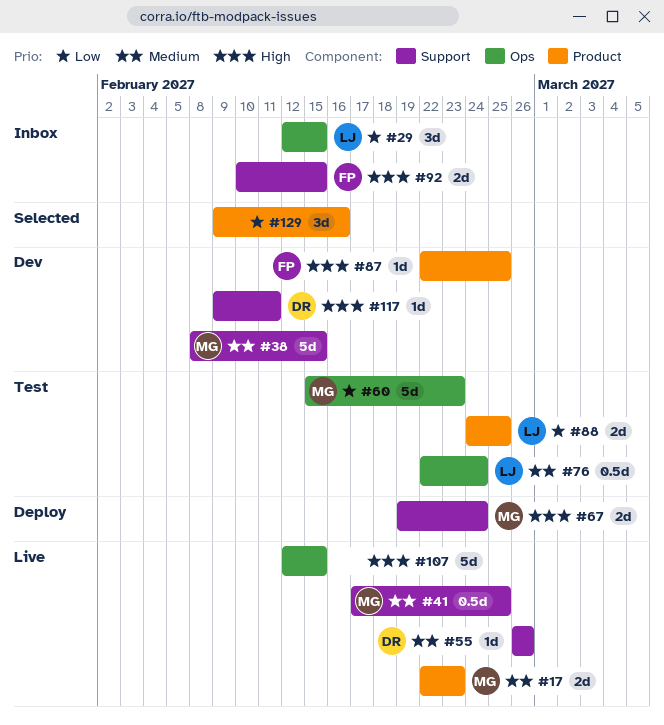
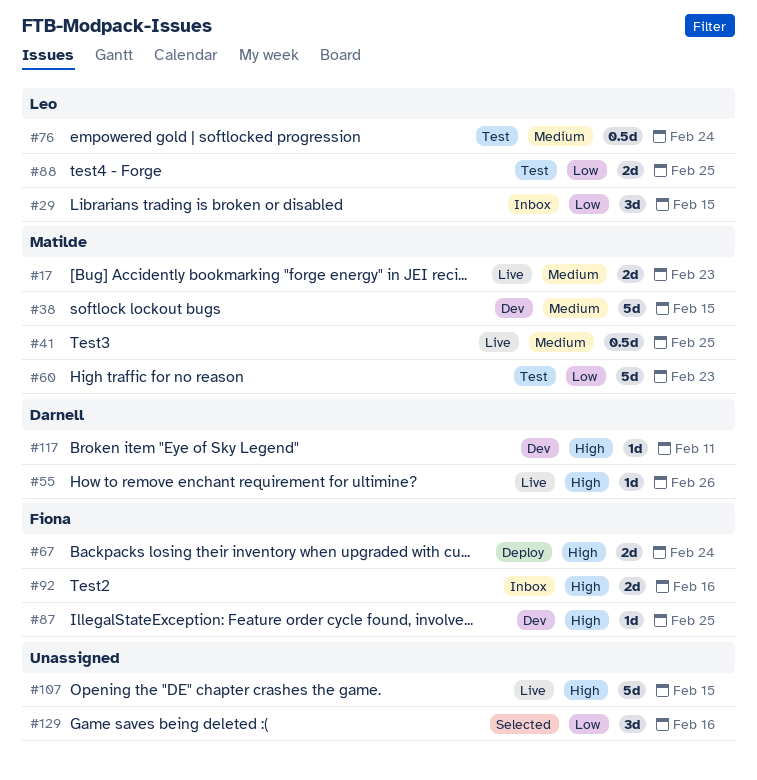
#55, priority: Medium -> High
#67, owner: Matilde -> Fiona
#92, due: Feb 15 -> Feb 16

